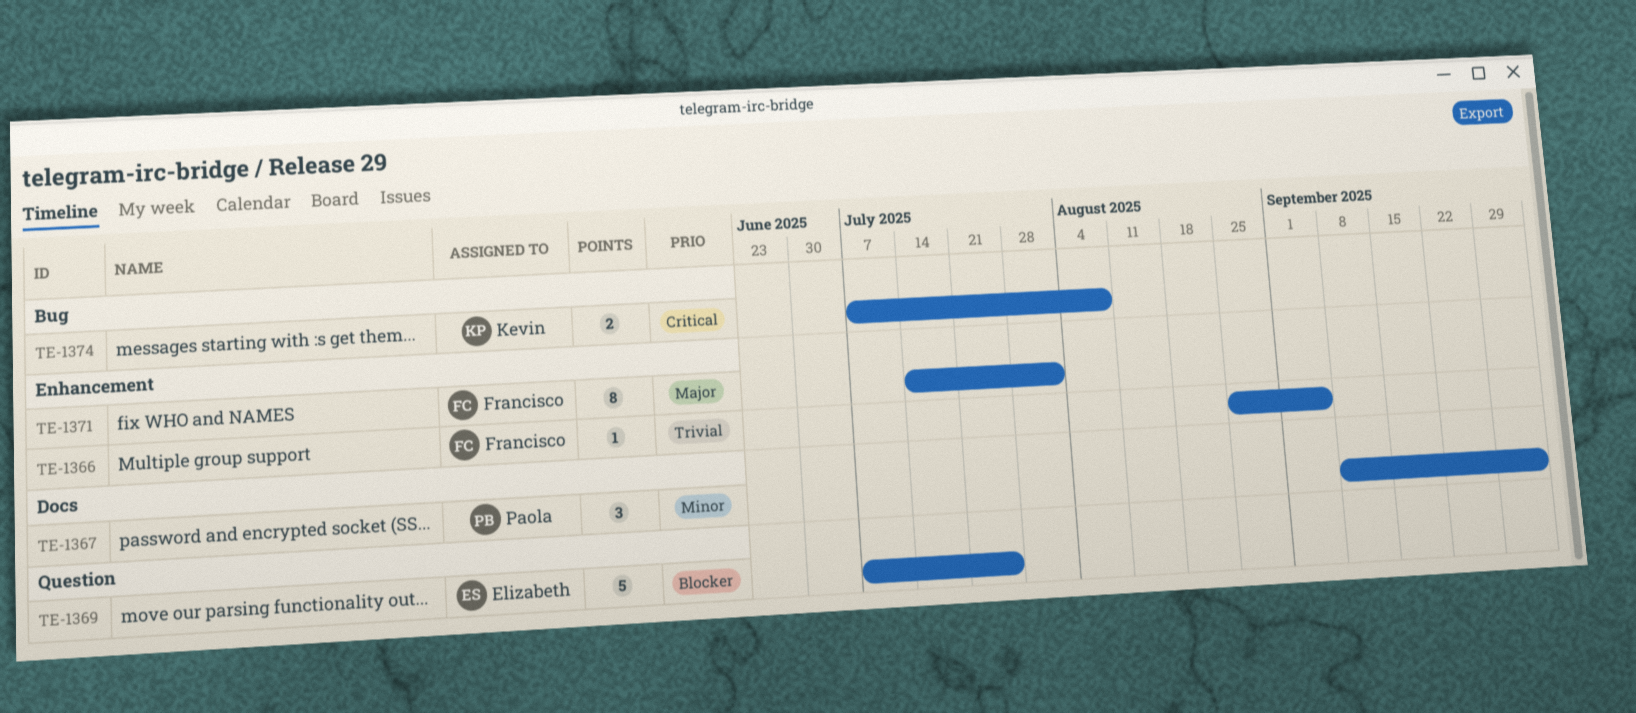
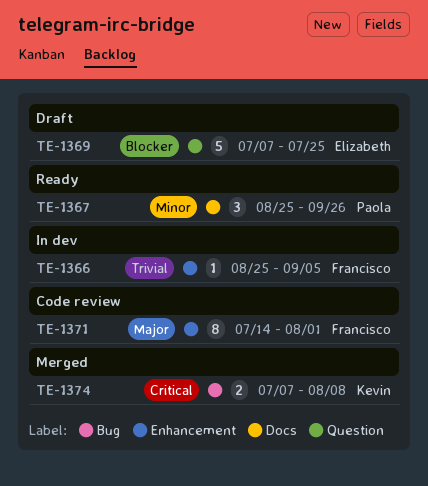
TE-1367, start: Sep 8 -> Aug 25
TE-1367, due: Oct 3 -> Sep 26

